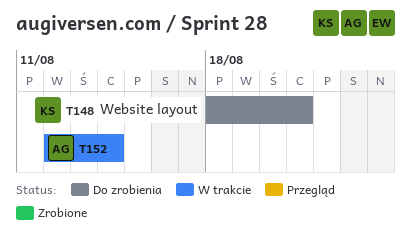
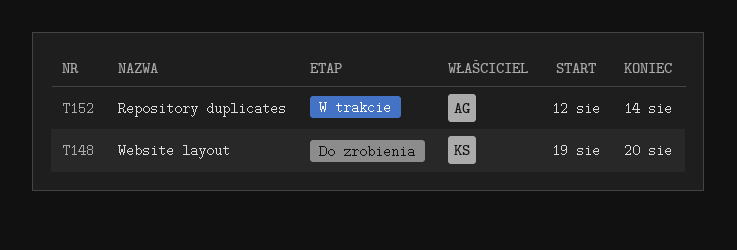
T148, start: Aug 18 -> Aug 19
T148, due: Aug 21 -> Aug 20

